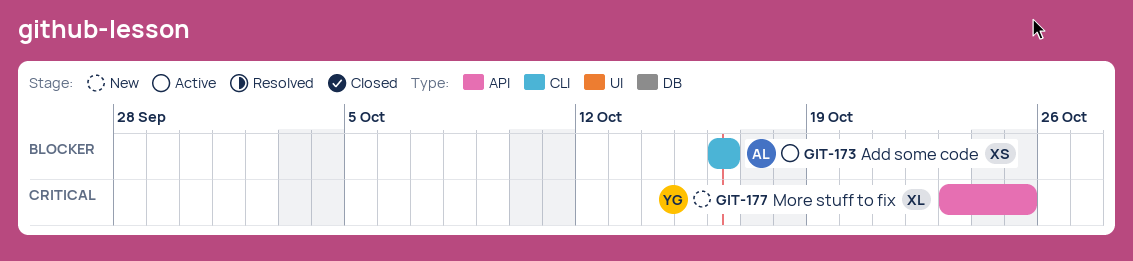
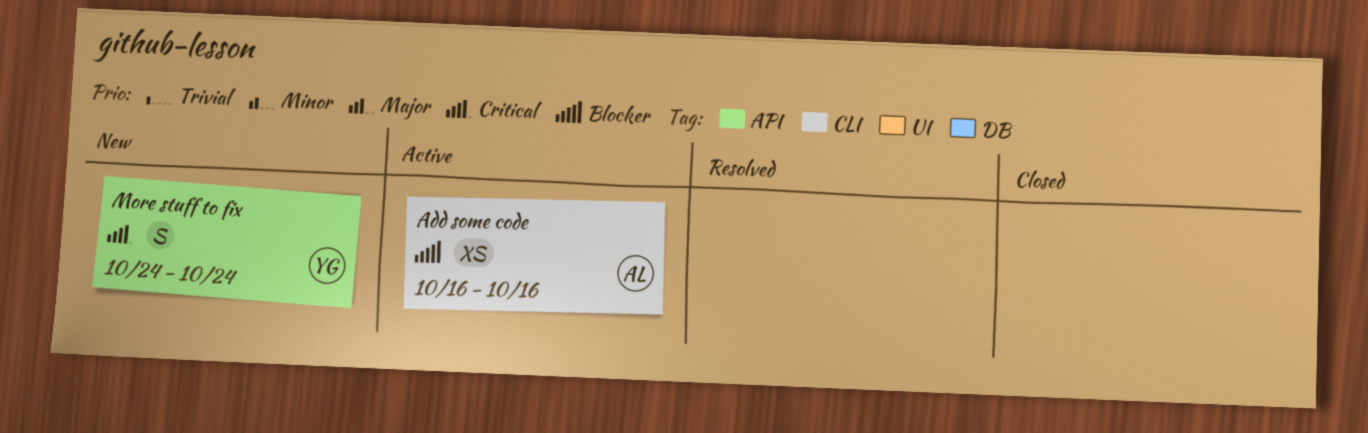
More stuff to fix, estimate: XL -> S
More stuff to fix, start: Oct 23 -> Oct 24
More stuff to fix, due: Oct 25 -> Oct 24

